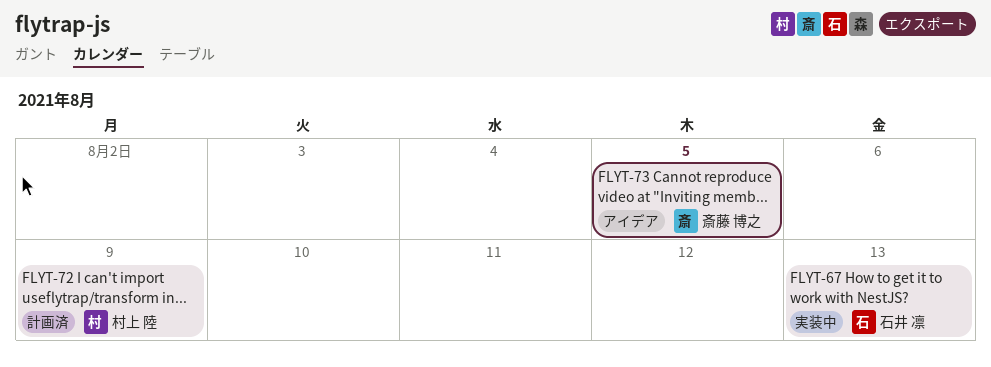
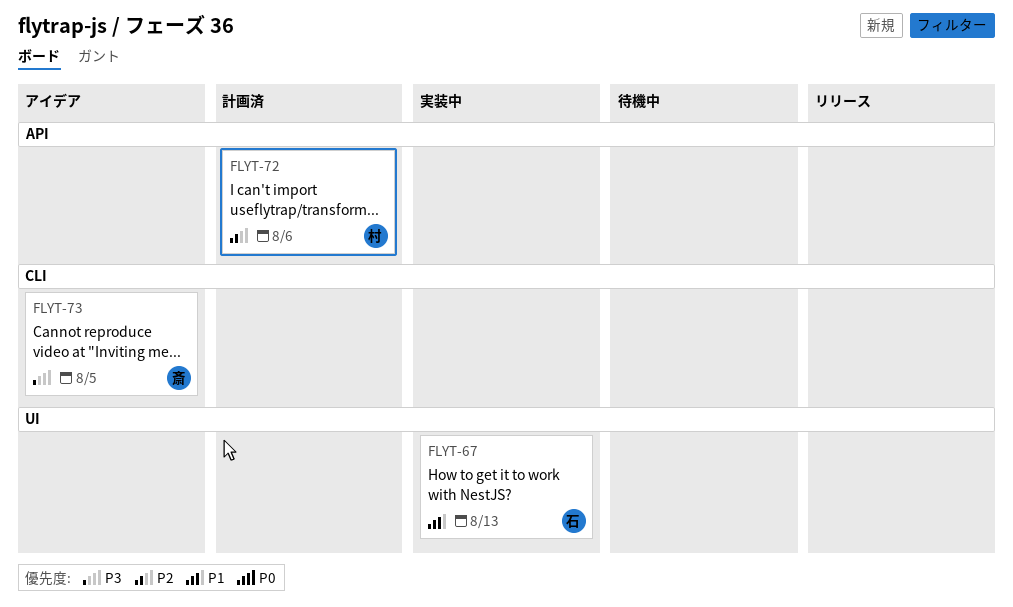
FLYT-72, due: Aug 9 -> Aug 6

